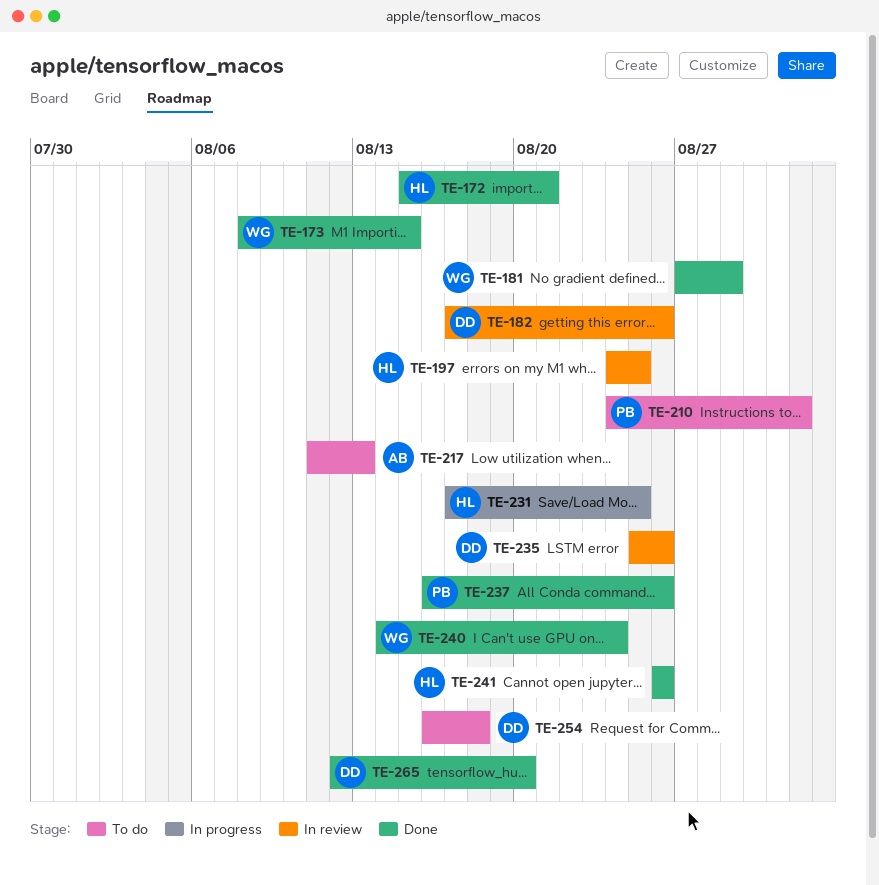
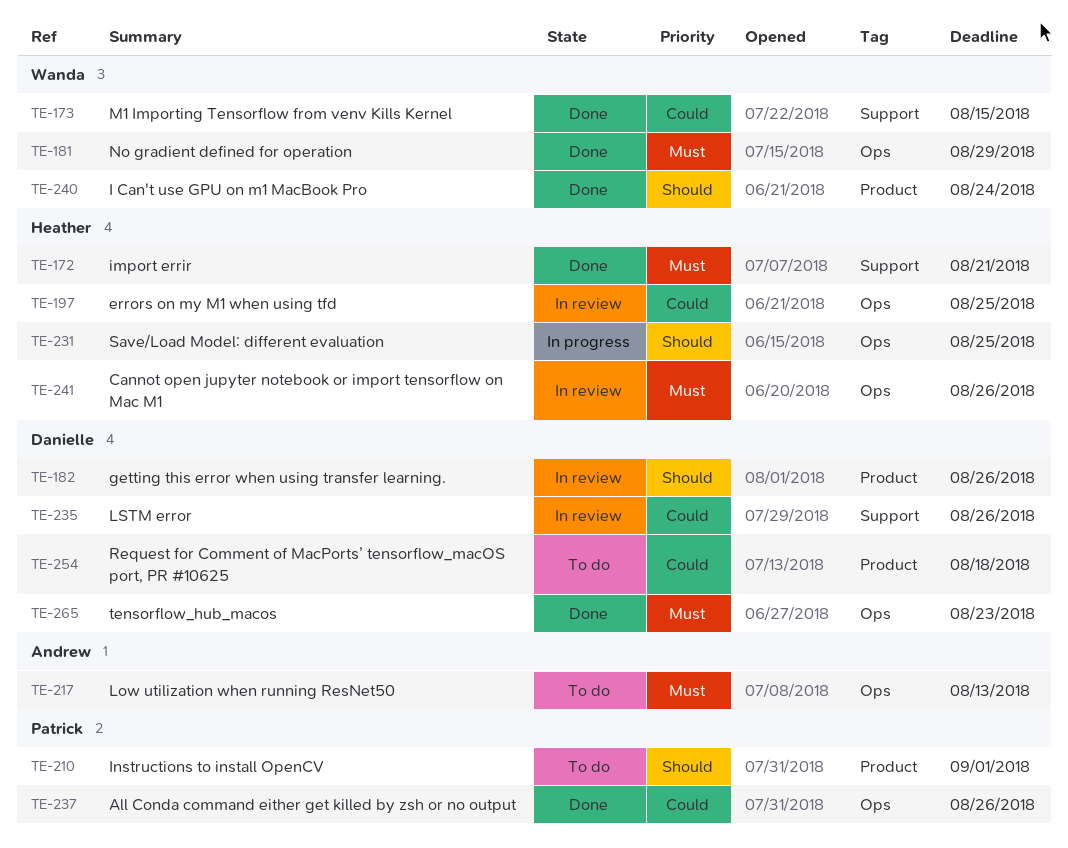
TE-241, status: Done -> In review
TE-265, due: Aug 20 -> Aug 23

